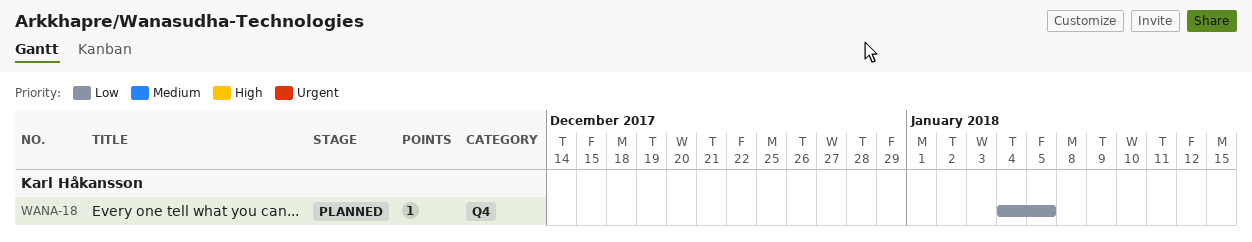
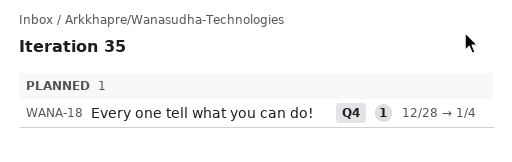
WANA-18, start: Jan 4 -> Dec 28
WANA-18, due: Jan 5 -> Jan 4

